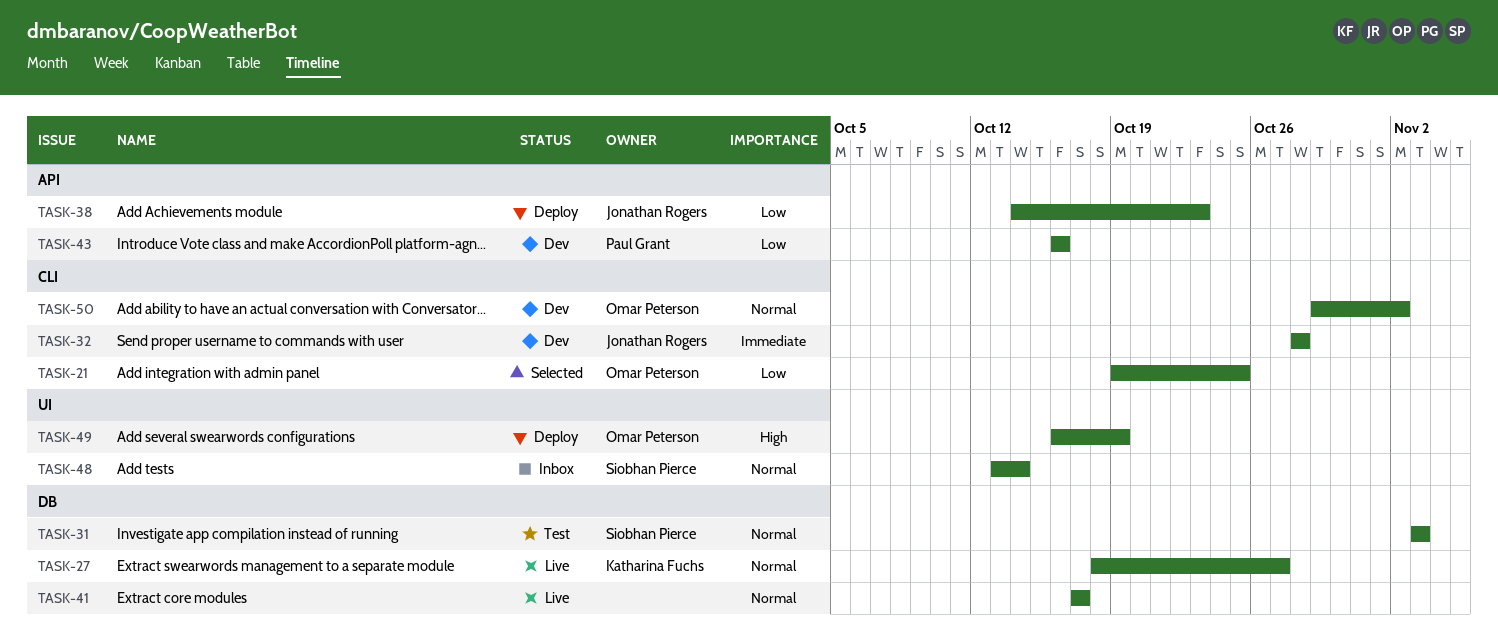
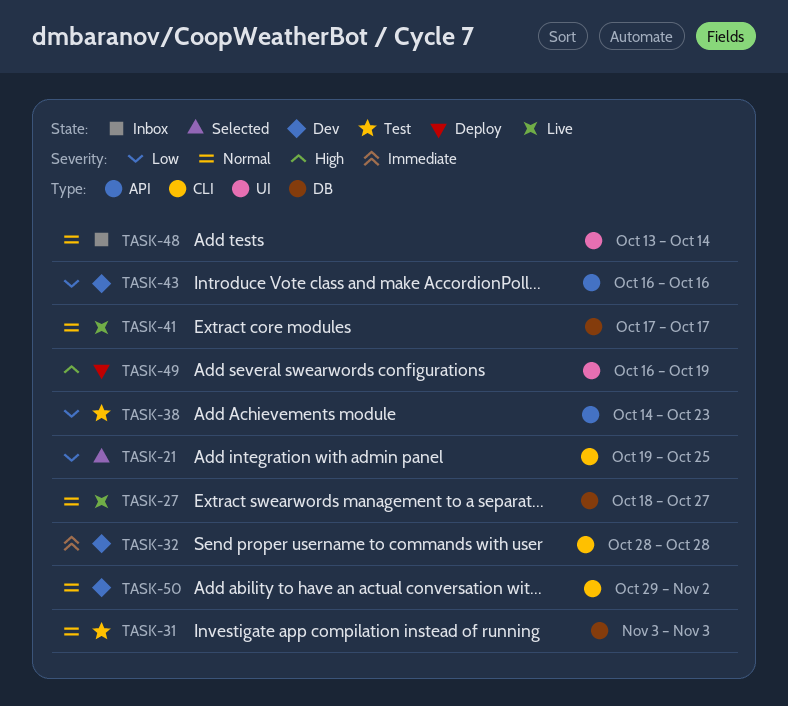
TASK-38, status: Deploy -> Test

